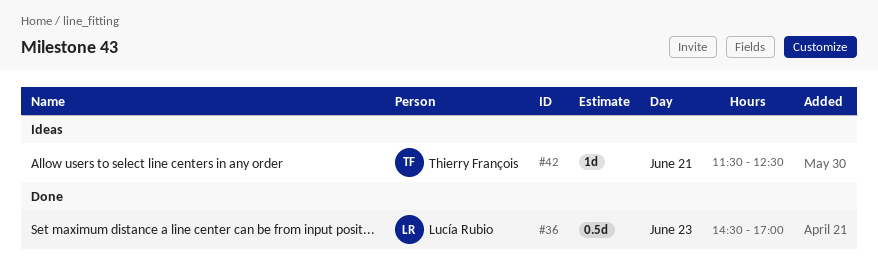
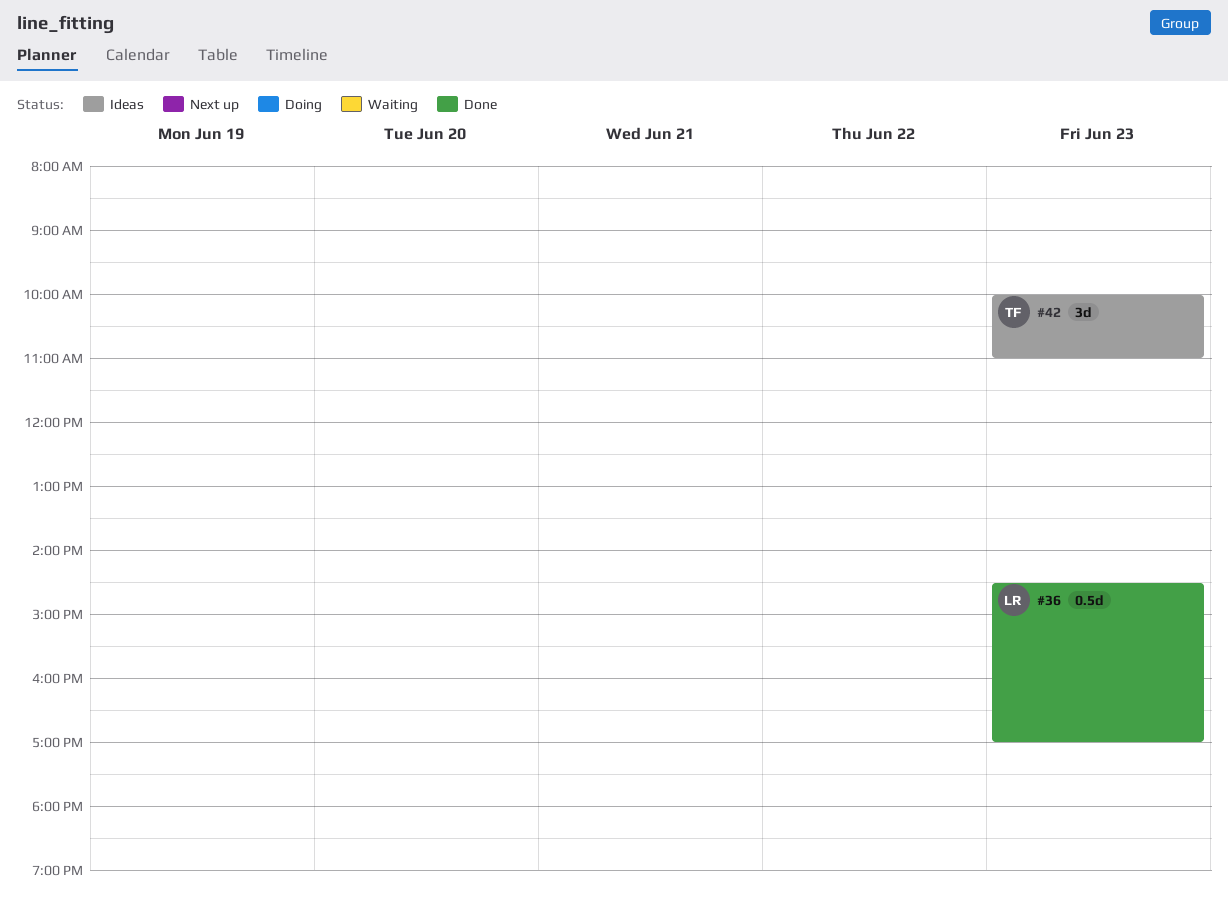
#42, estimate: 1d -> 3d
#42, day: Jun 21 -> Jun 23
#42, begins: 11:30 -> 10:00
#42, ends: 12:30 -> 11:00

